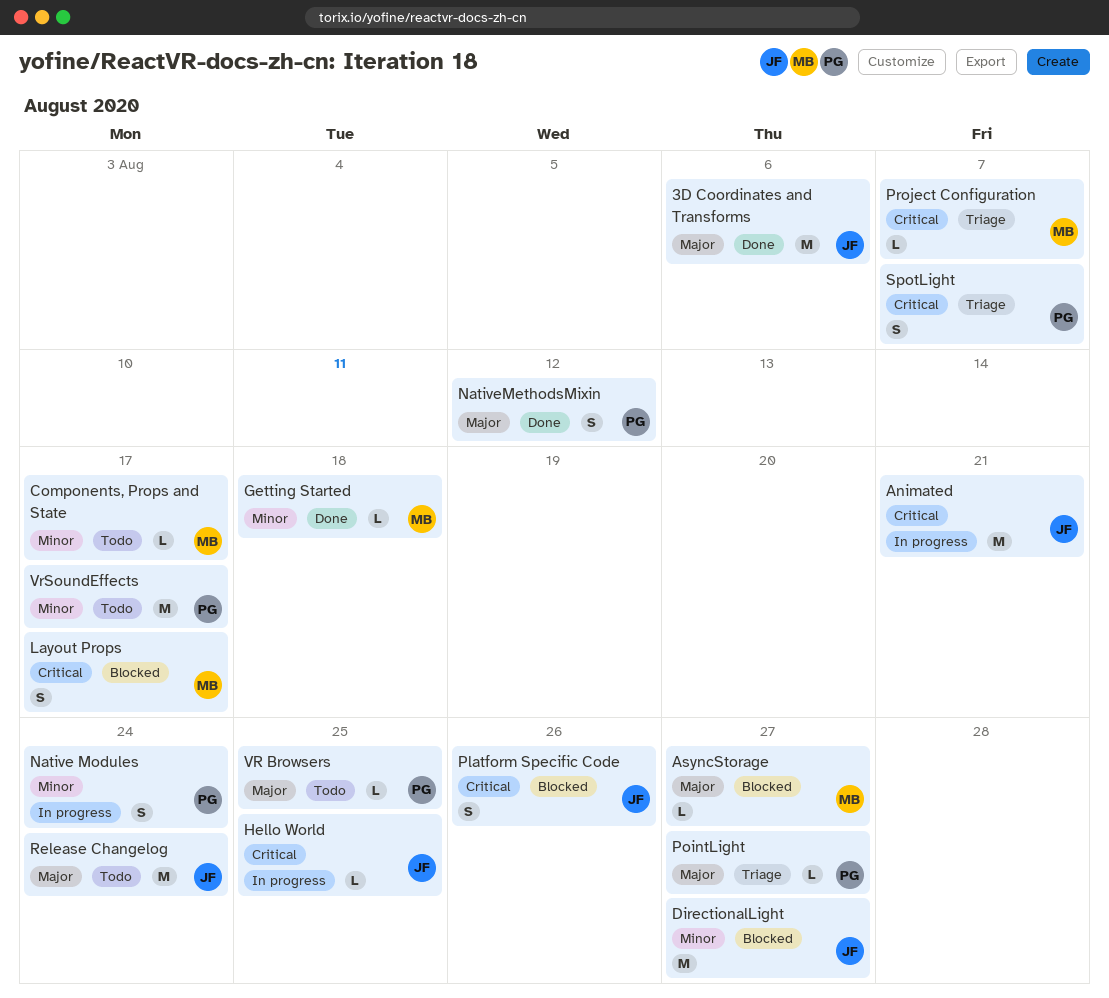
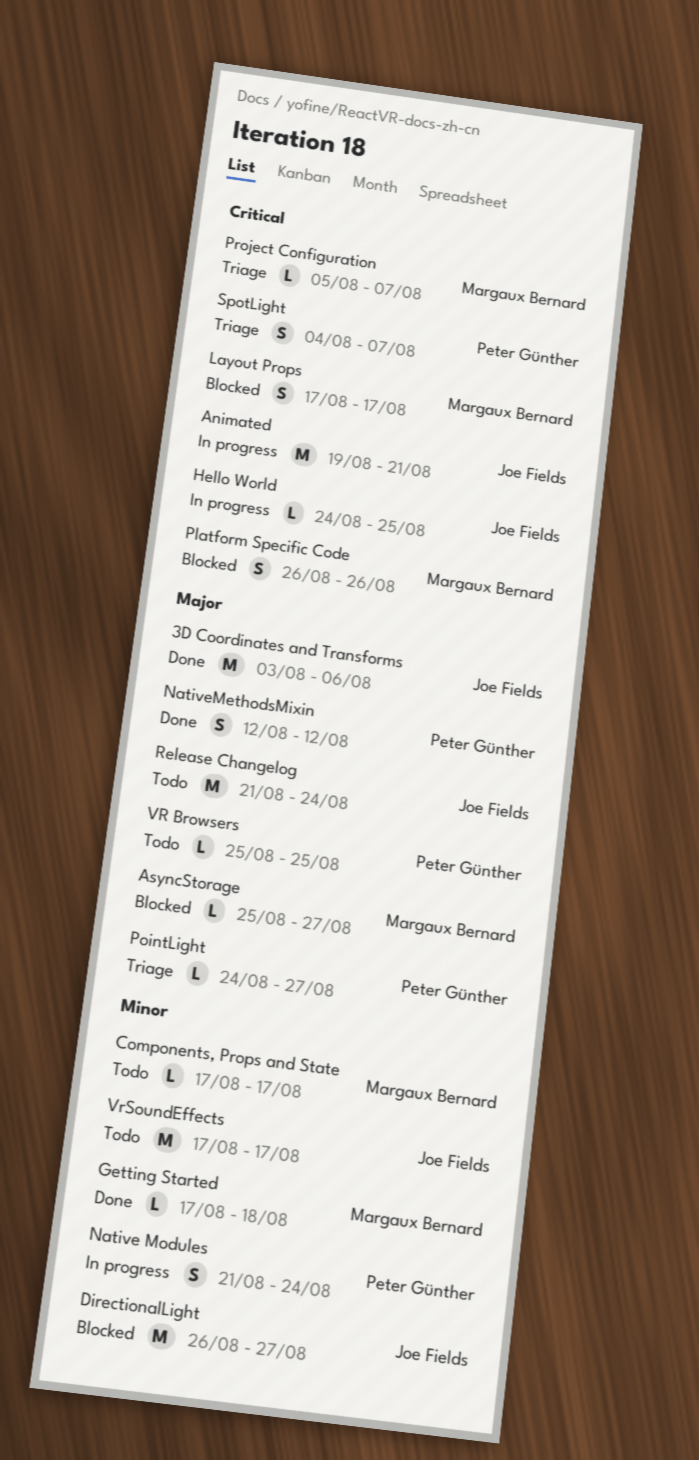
Platform Specific Code, owner: Joe Fields -> Margaux Bernard
VrSoundEffects, owner: Peter Günther -> Joe Fields

